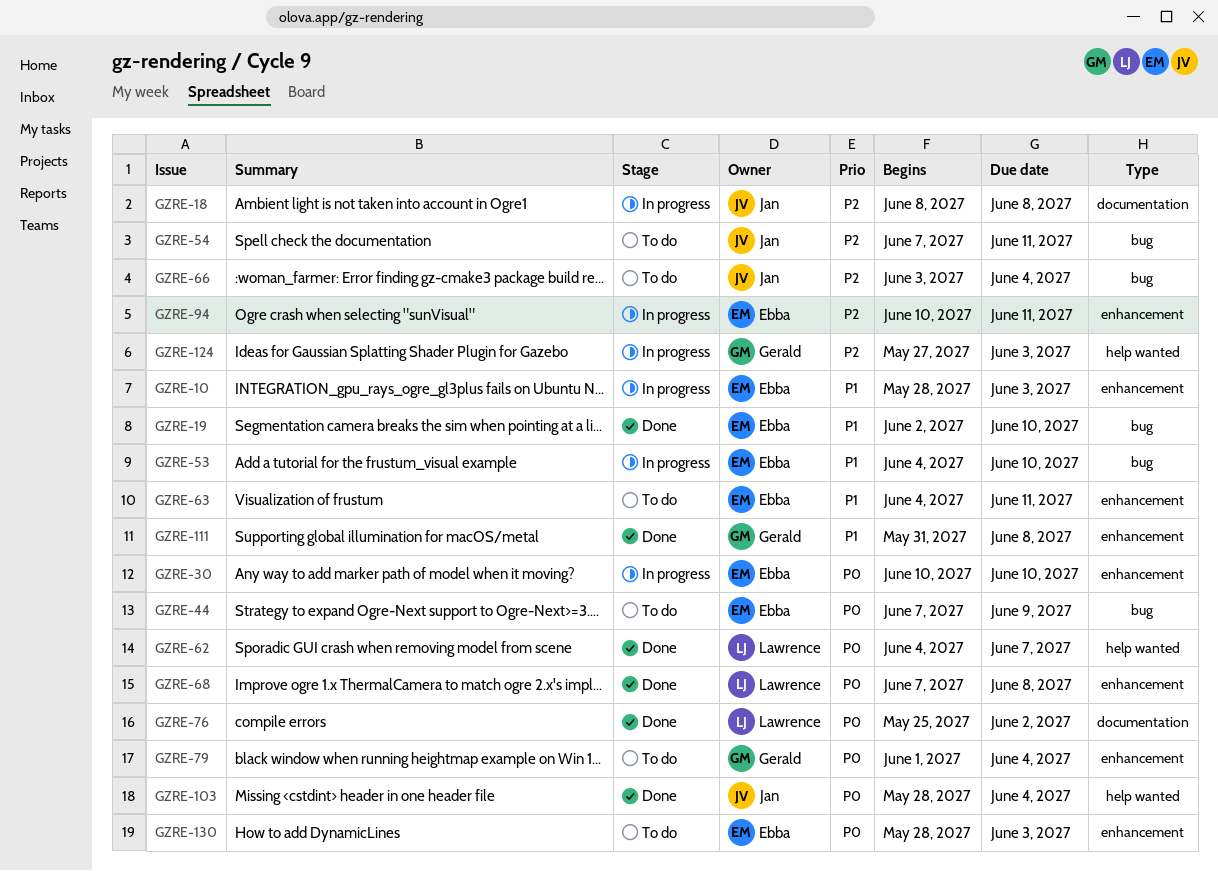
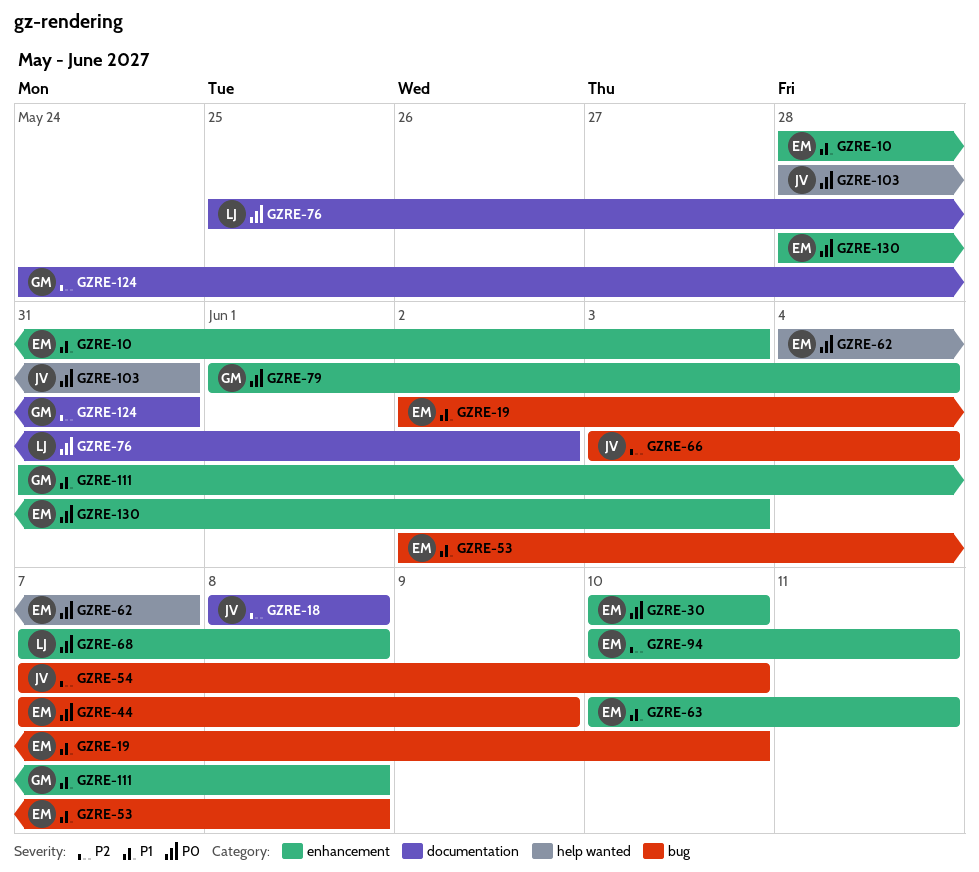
GZRE-53, start: Jun 4 -> Jun 2
GZRE-53, due: Jun 10 -> Jun 8
GZRE-54, due: Jun 11 -> Jun 10
GZRE-62, owner: Lawrence -> Ebba
GZRE-63, start: Jun 4 -> Jun 10
GZRE-103, due: Jun 4 -> May 31
GZRE-124, label: help wanted -> documentation
GZRE-124, start: May 27 -> May 24
GZRE-124, due: Jun 3 -> May 31

